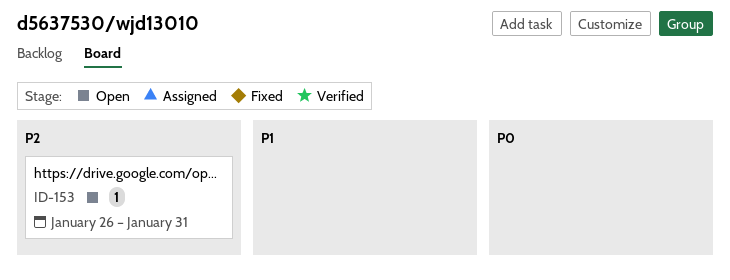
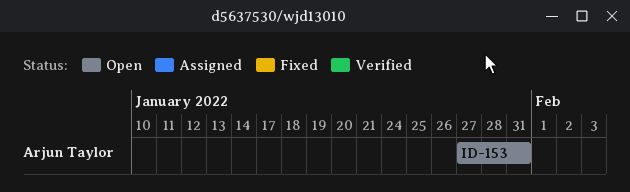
ID-153, start: Jan 26 -> Jan 27

